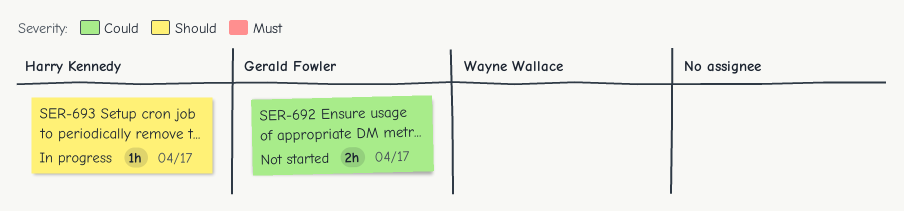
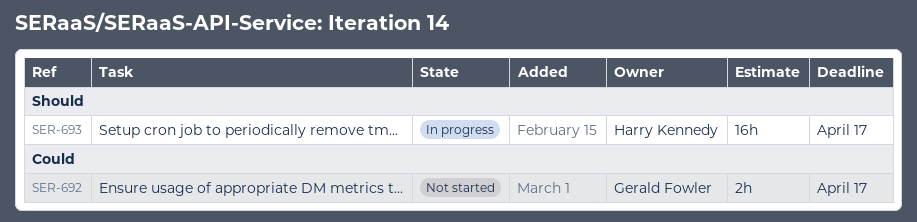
SER-693, estimate: 1h -> 16h

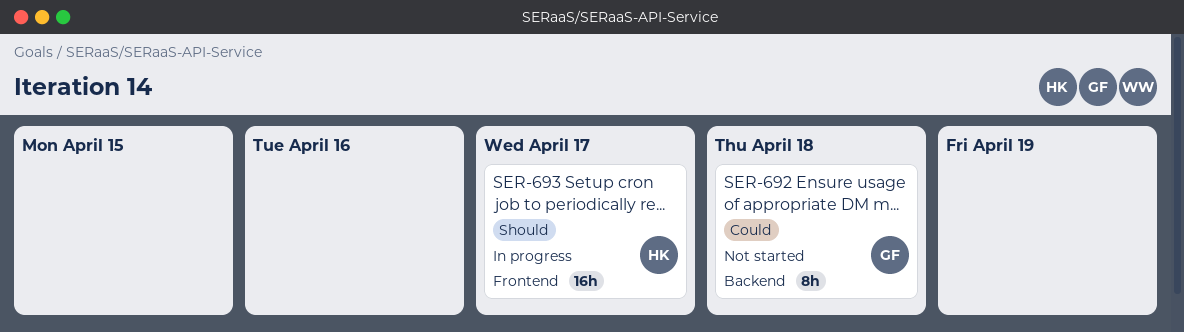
SER-692, estimate: 2h -> 8h
SER-692, due: Apr 17 -> Apr 18

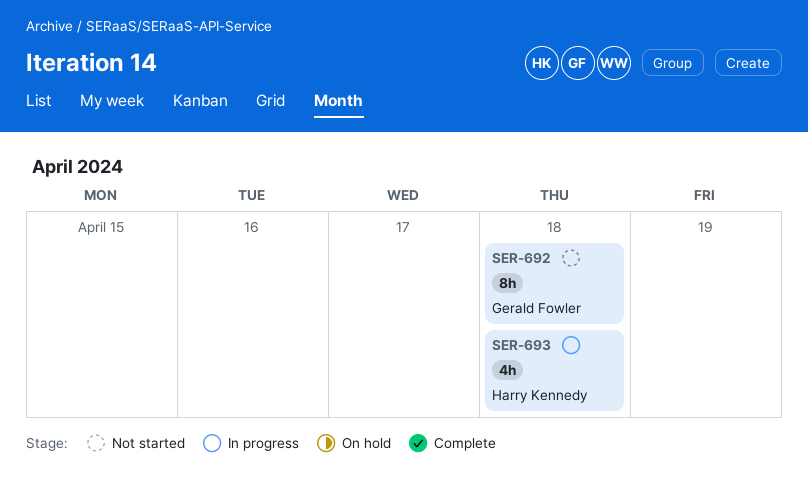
SER-693, estimate: 16h -> 4h
SER-693, due: Apr 17 -> Apr 18

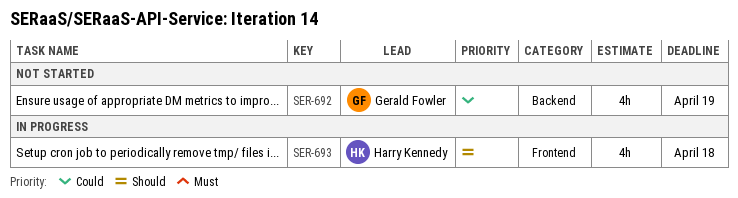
SER-692, estimate: 8h -> 4h
SER-692, due: Apr 18 -> Apr 19

